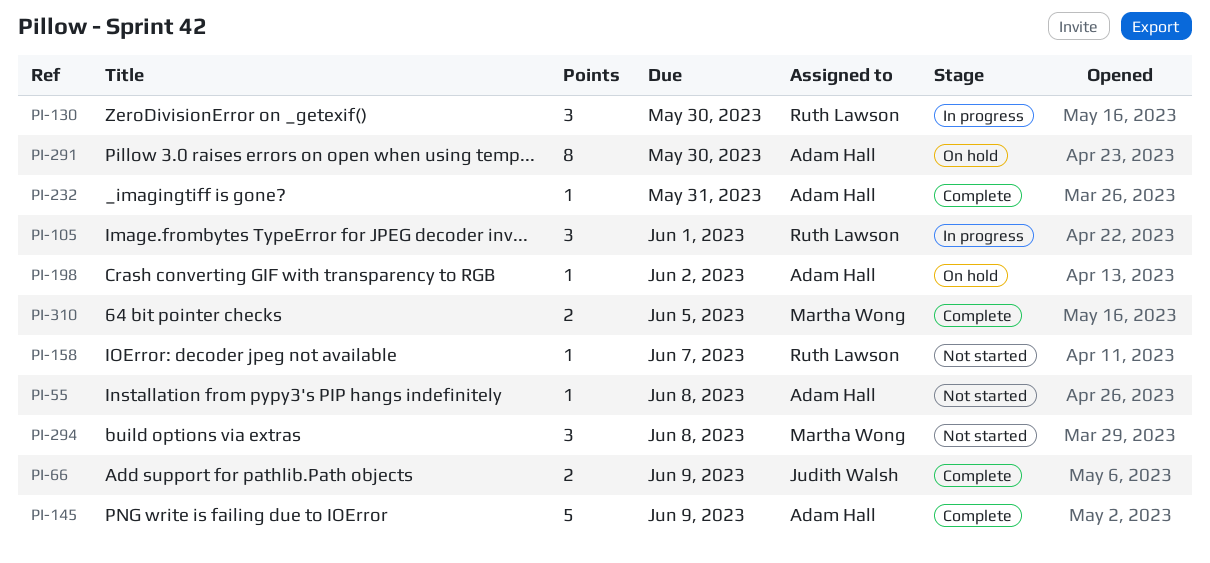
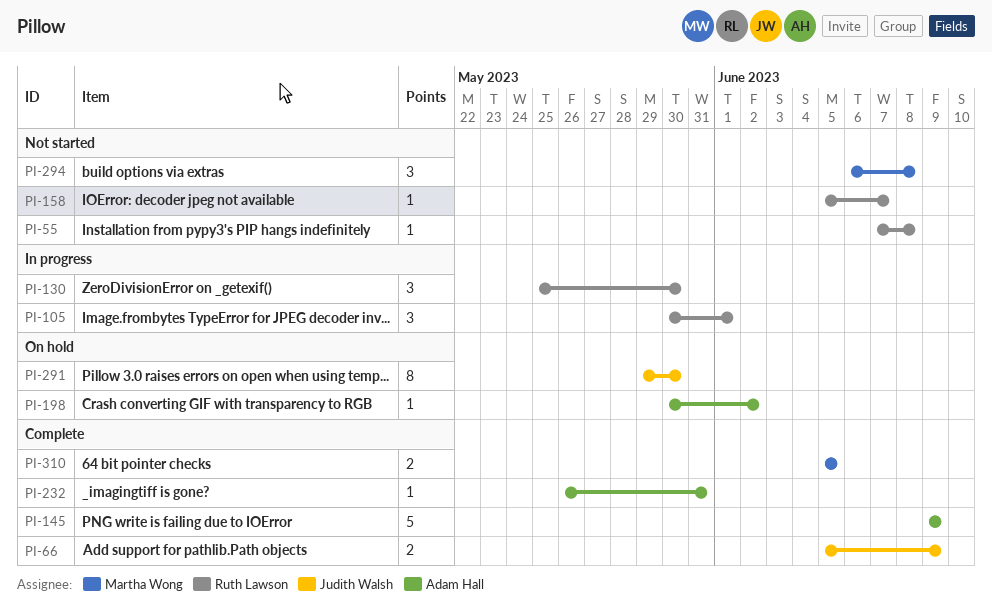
PI-55, owner: Adam Hall -> Ruth Lawson
PI-291, owner: Adam Hall -> Judith Walsh

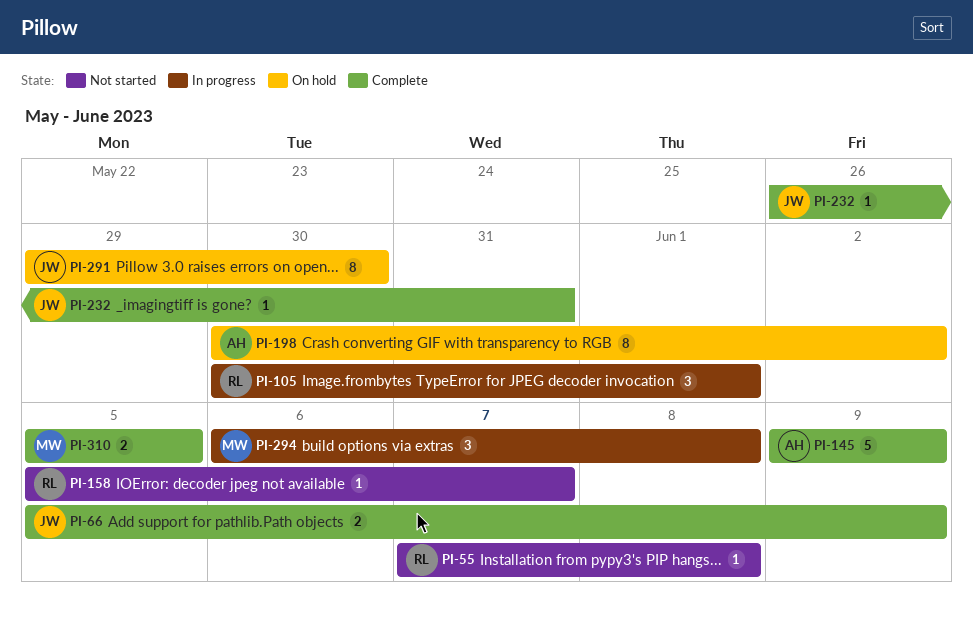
PI-130: present -> none
PI-198, estimate: 1 -> 8
PI-232, owner: Adam Hall -> Judith Walsh
PI-294, status: Not started -> In progress

